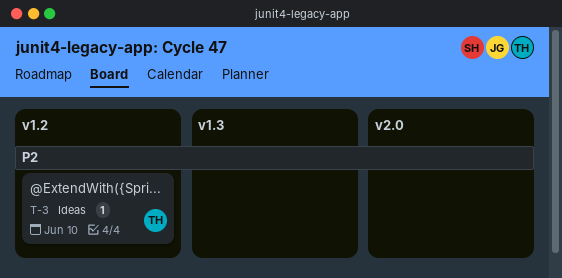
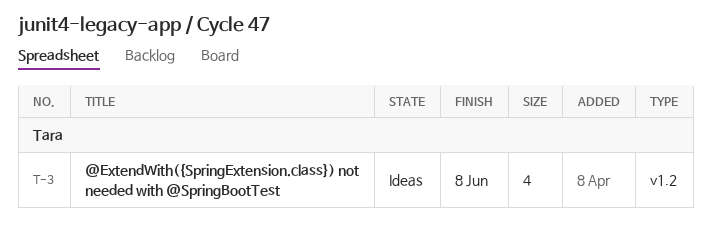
T-3, estimate: 1 -> 4
T-3, due: Jun 10 -> Jun 8

